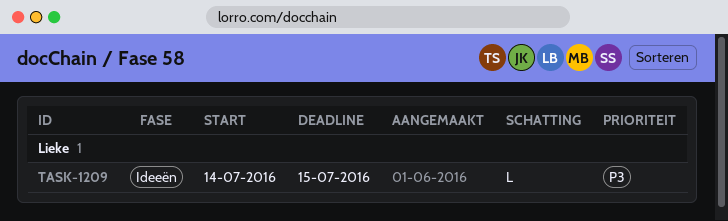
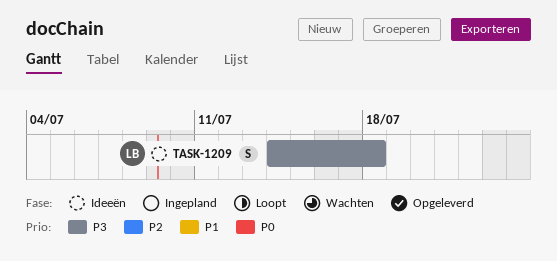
TASK-1209, estimate: L -> S
TASK-1209, due: Jul 15 -> Jul 18

